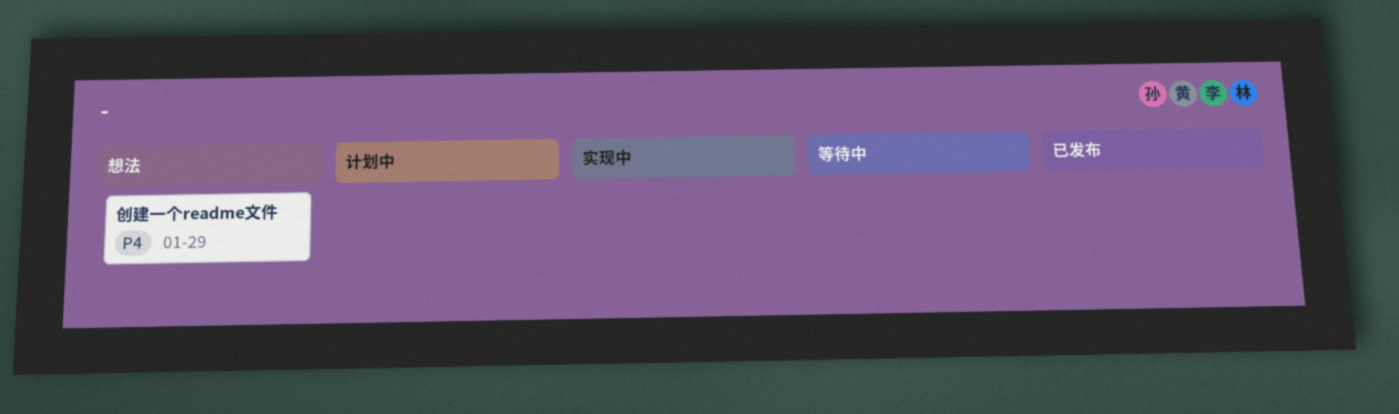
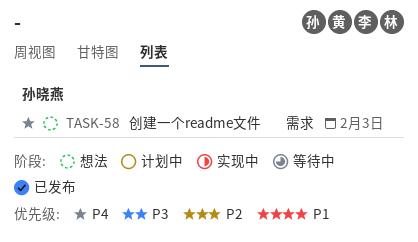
创建一个readme文件, due: Jan 29 -> Feb 3

